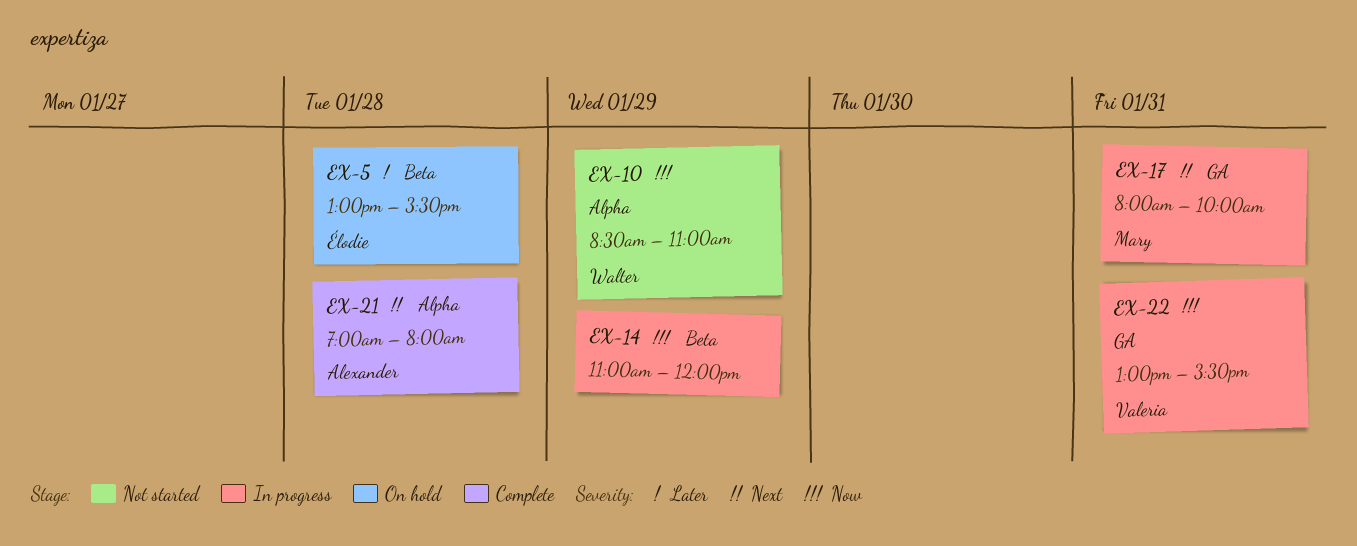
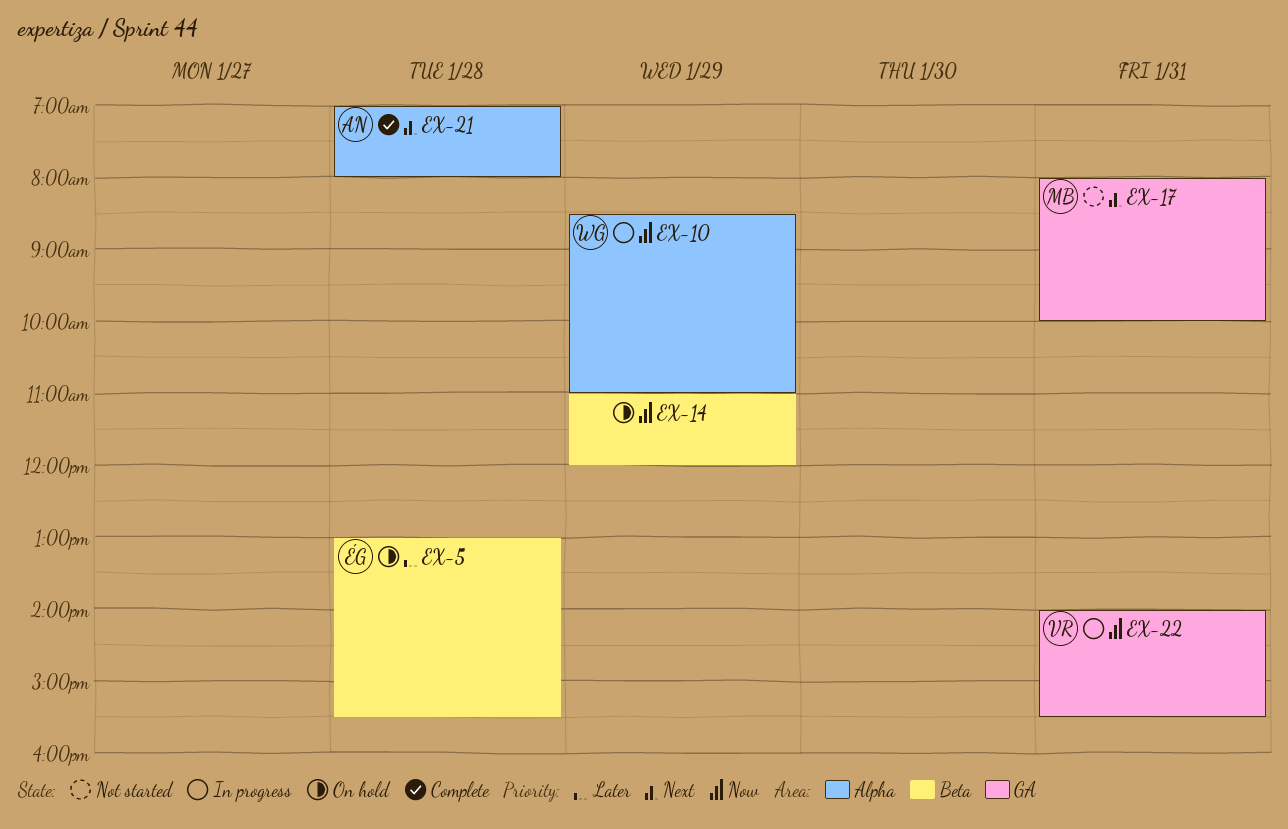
EX-10, status: Not started -> In progress
EX-14, status: In progress -> On hold
EX-17, status: In progress -> Not started
EX-22, begins: 13:00 -> 14:00

